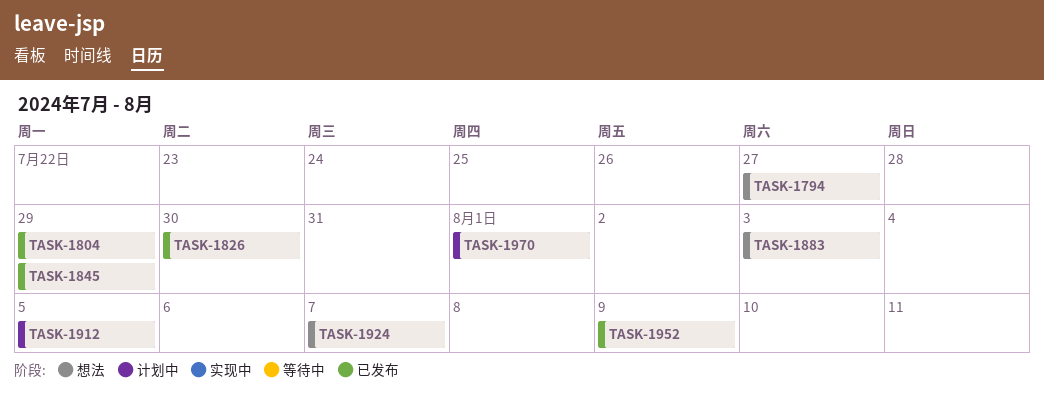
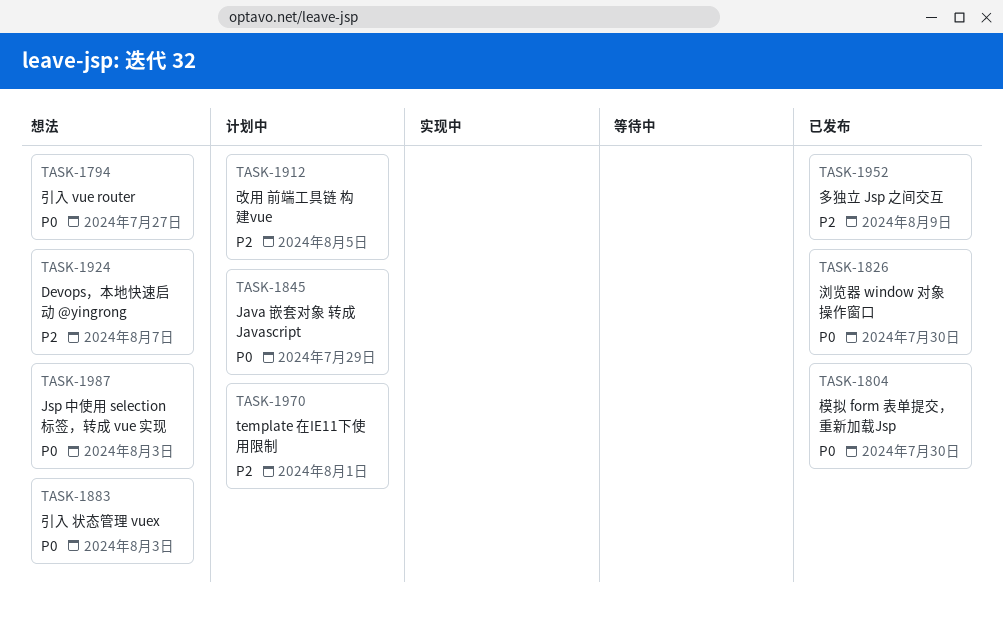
TASK-1804, due: Jul 29 -> Jul 30
TASK-1845, status: 已发布 -> 计划中
TASK-1987: none -> present

